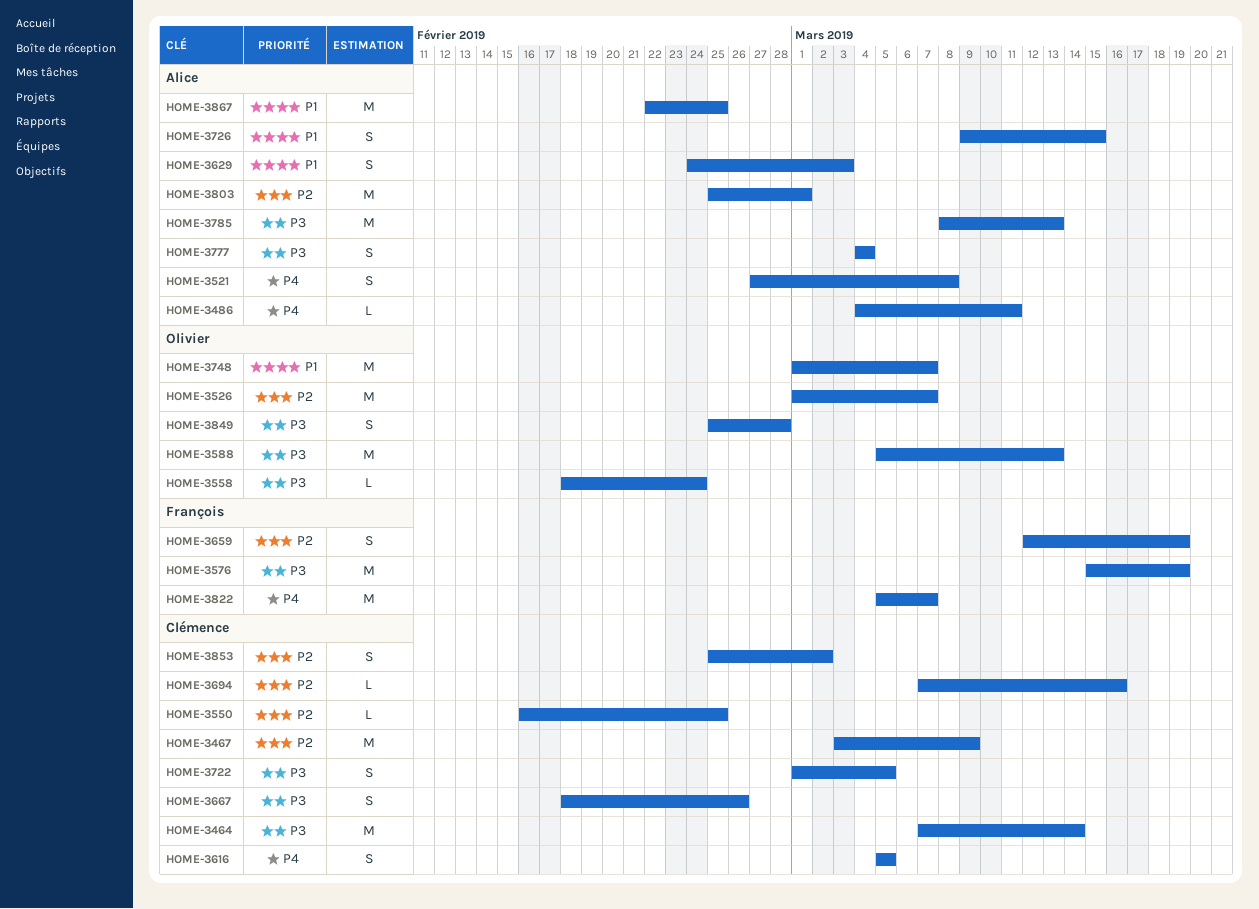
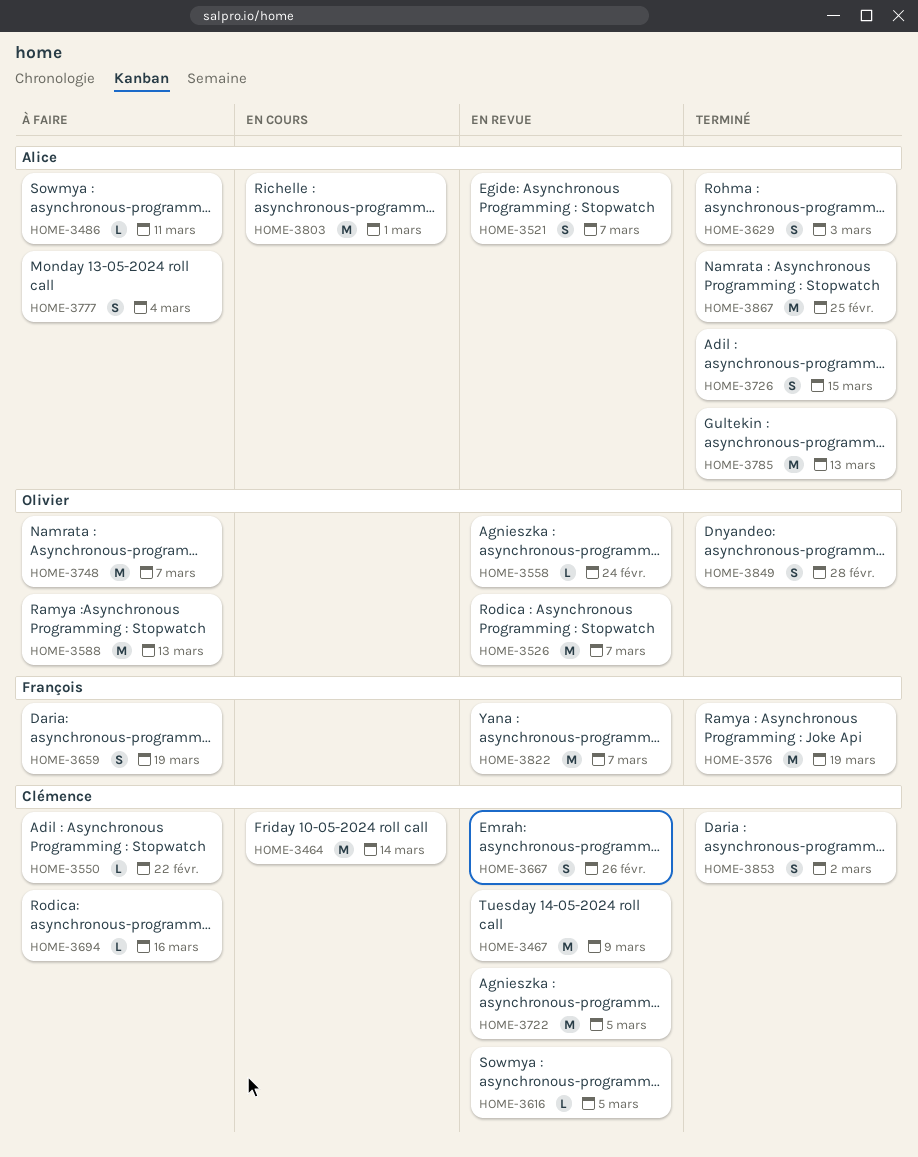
HOME-3521, due: Mar 8 -> Mar 7
HOME-3550, due: Feb 25 -> Feb 22
HOME-3616, estimate: S -> L
HOME-3722, estimate: S -> M

